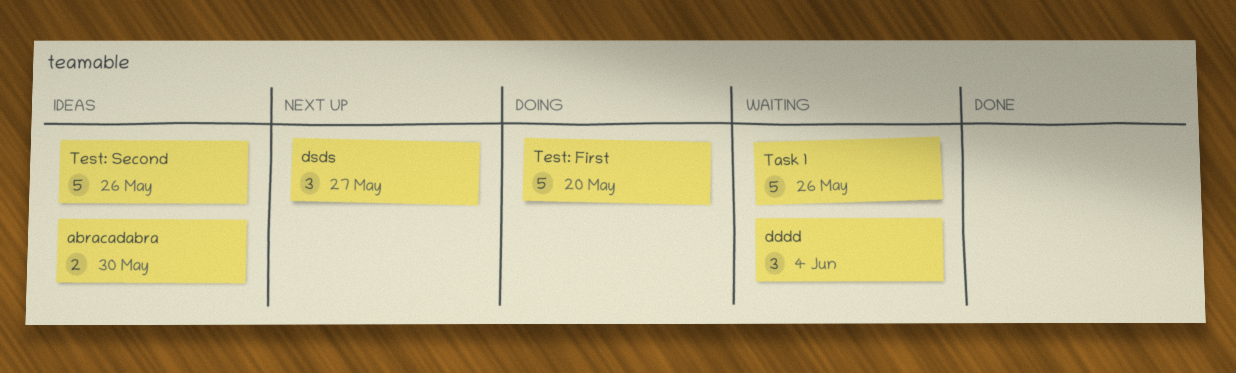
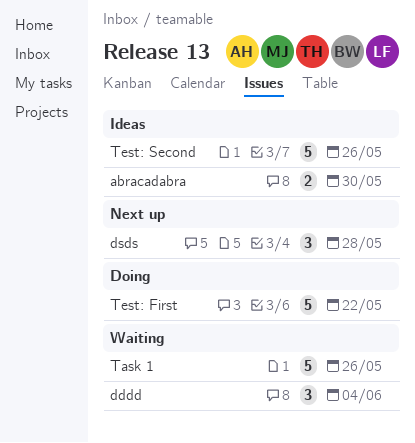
dsds, due: May 27 -> May 28
Test: First, due: May 20 -> May 22

